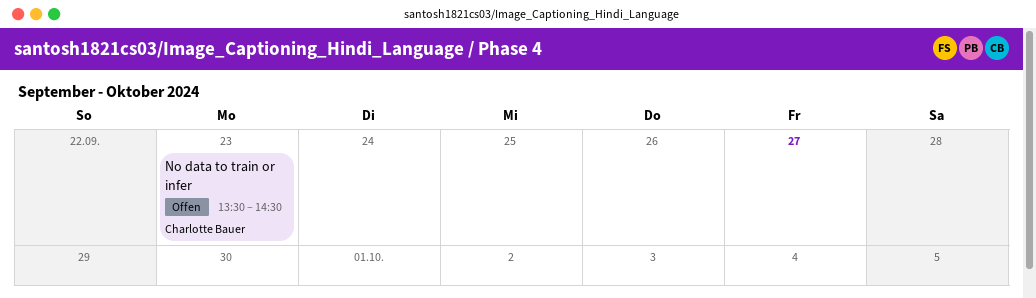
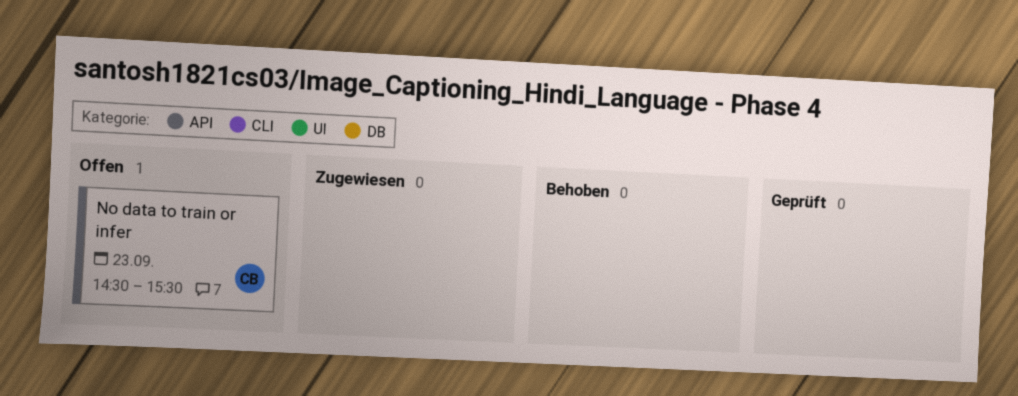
No data to train or infer, begins: 13:30 -> 14:30
No data to train or infer, ends: 14:30 -> 15:30

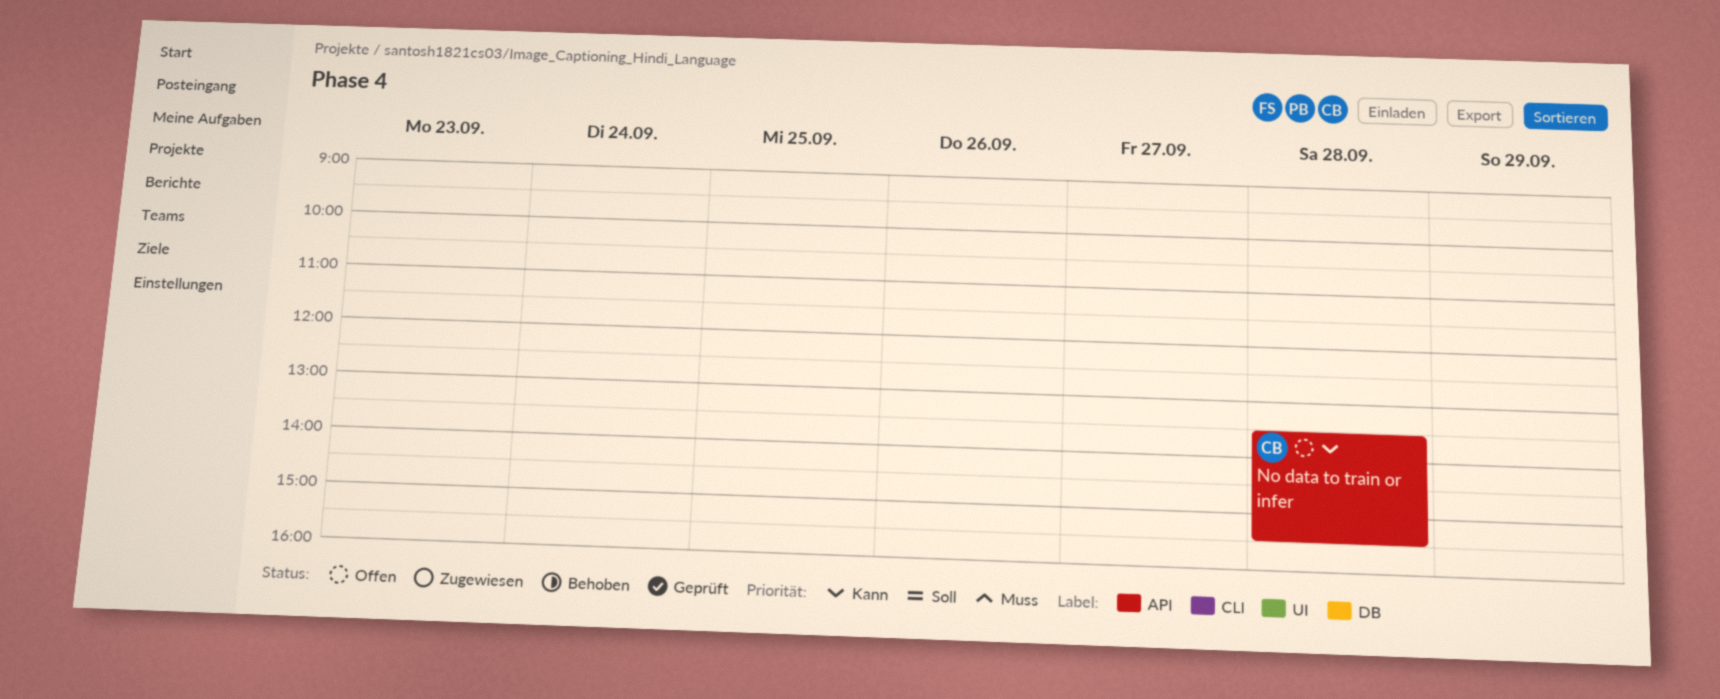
No data to train or infer, day: Sep 23 -> Sep 28
No data to train or infer, begins: 14:30 -> 13:30

